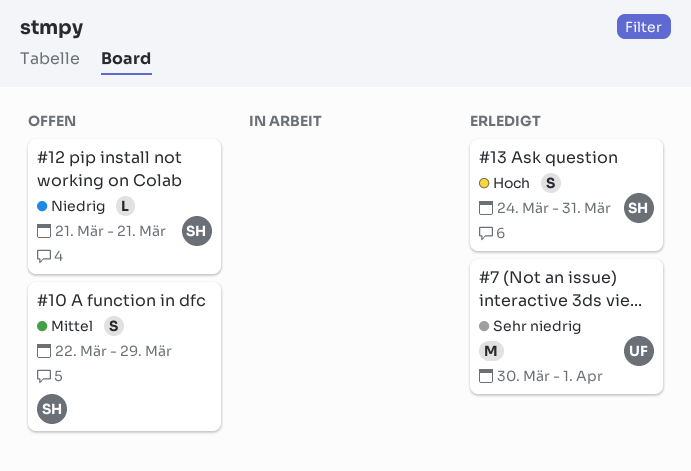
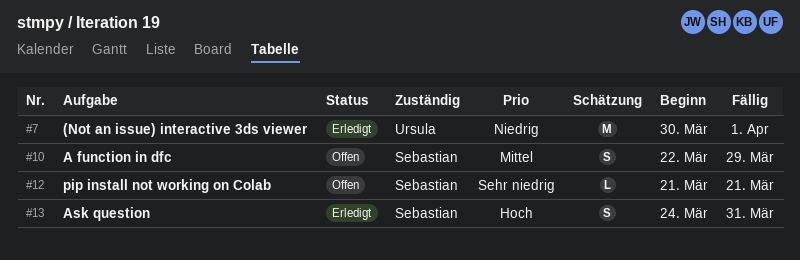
#7, priority: Sehr niedrig -> Niedrig
#12, priority: Niedrig -> Sehr niedrig

